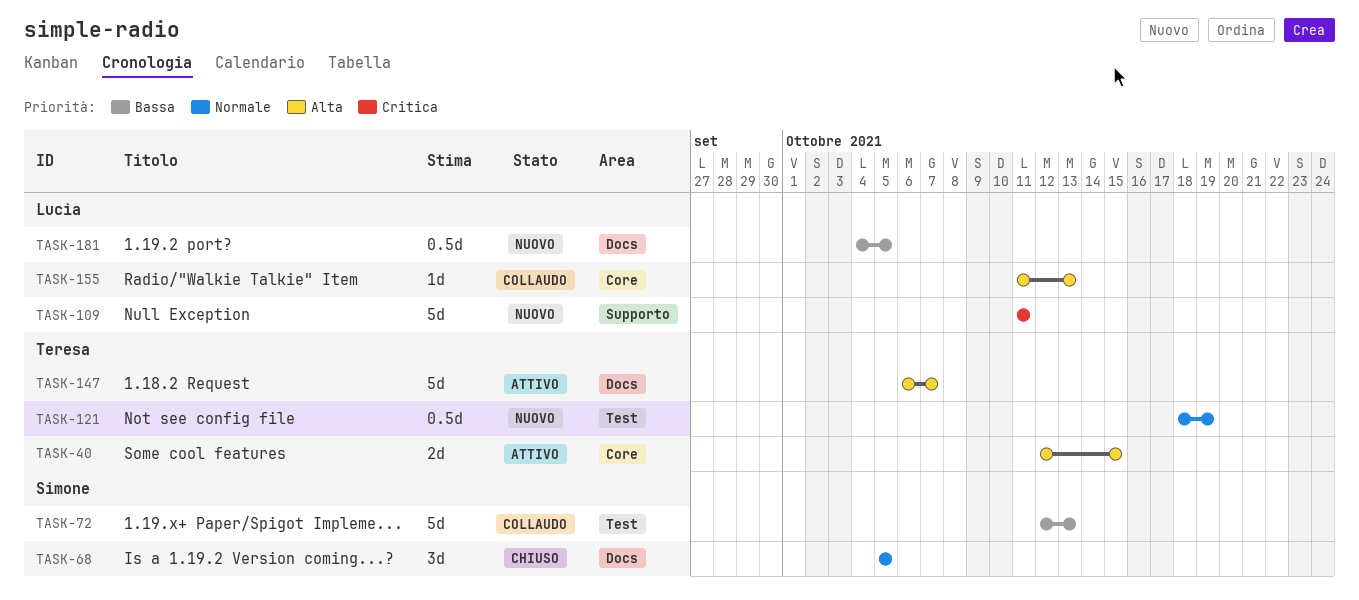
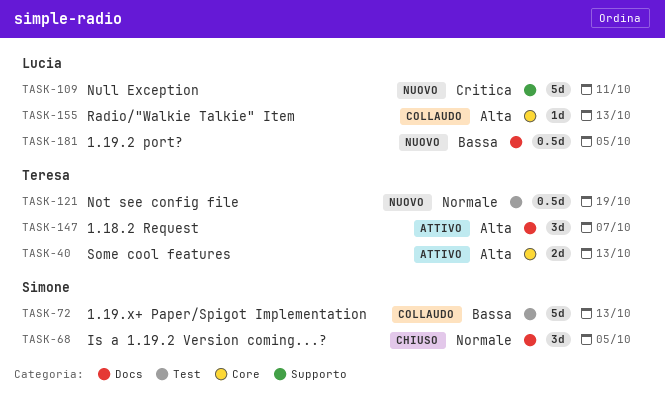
TASK-40, due: Oct 15 -> Oct 13
TASK-147, estimate: 5d -> 3d

